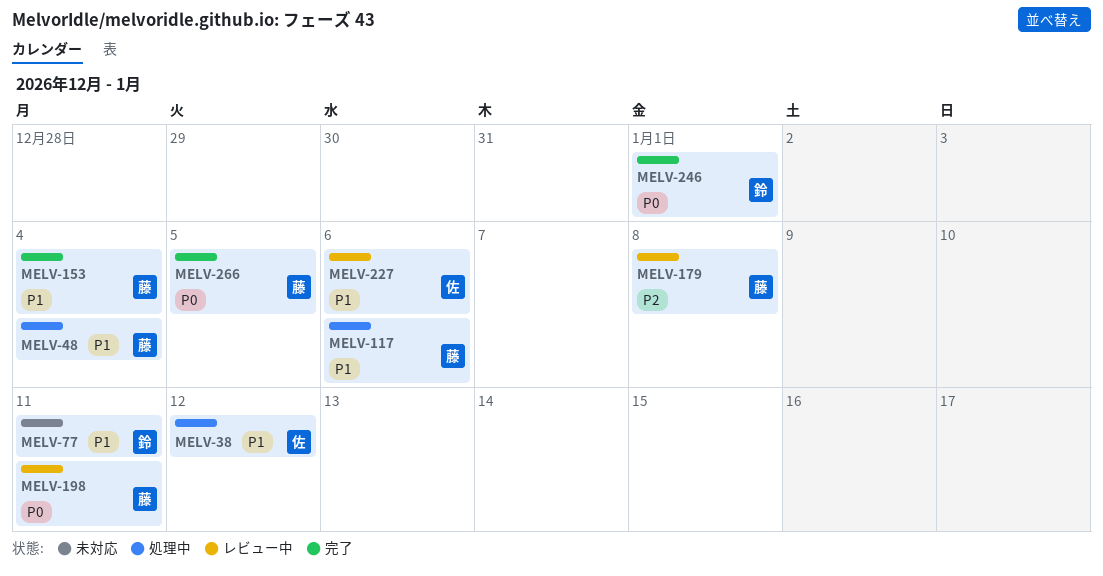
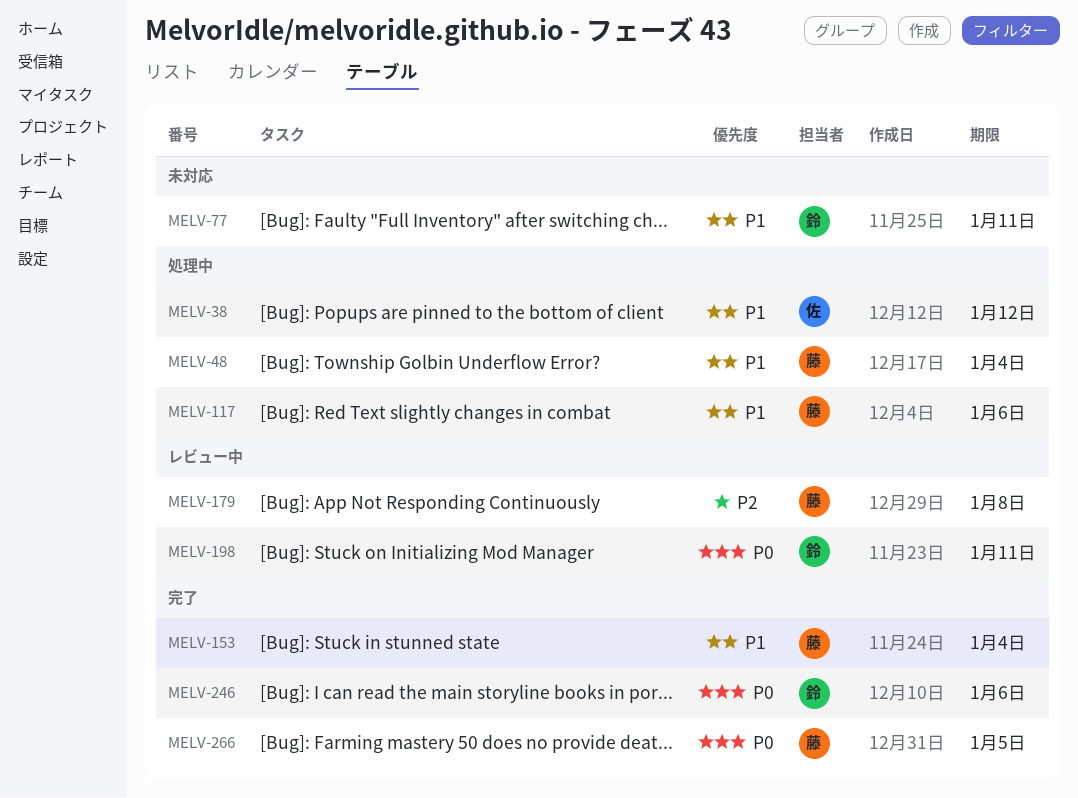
MELV-198, owner: 藤 -> 鈴
MELV-227: present -> none
MELV-246, due: Jan 1 -> Jan 6

